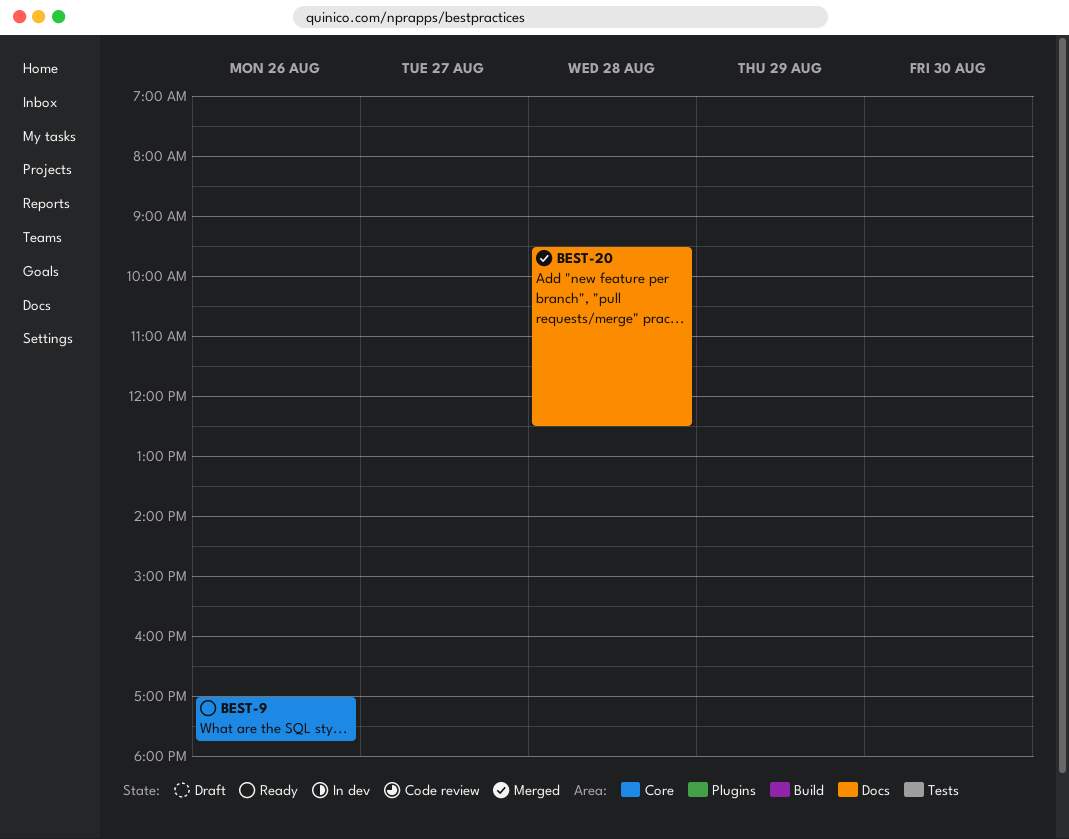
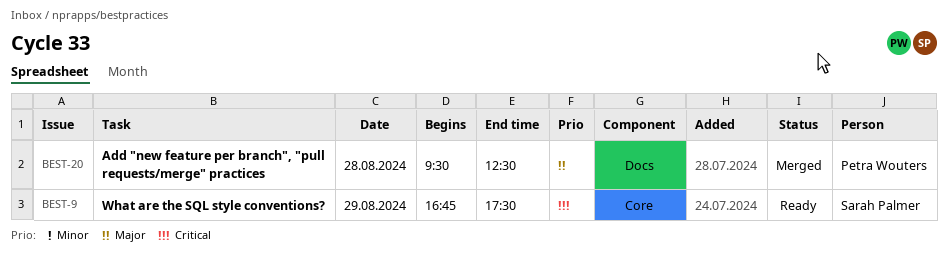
BEST-9, day: Aug 26 -> Aug 29
BEST-9, begins: 17:00 -> 16:45
BEST-9, ends: 17:45 -> 17:30

